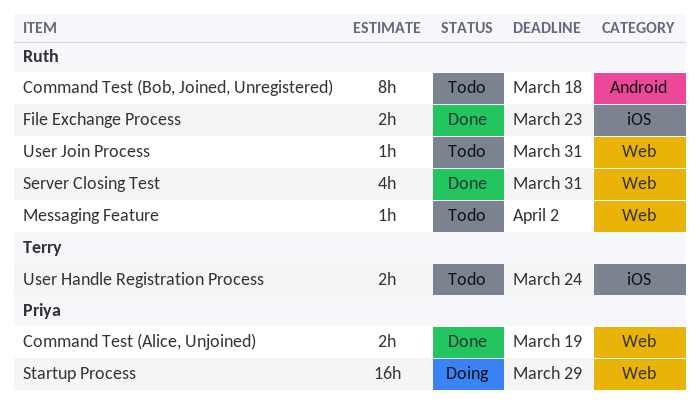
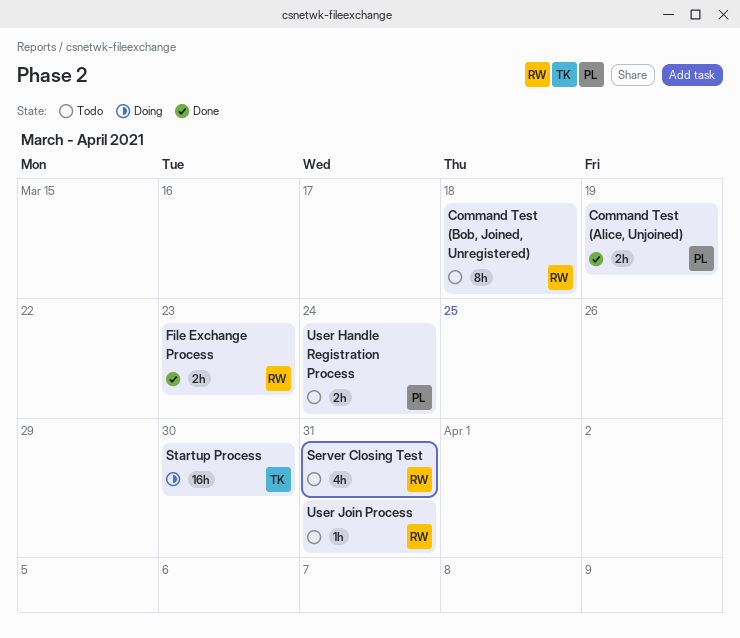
Messaging Feature: present -> none
Server Closing Test, status: Done -> Todo
Startup Process, owner: Priya -> Terry
Startup Process, due: Mar 29 -> Mar 30
User Handle Registration Process, owner: Terry -> Priya

